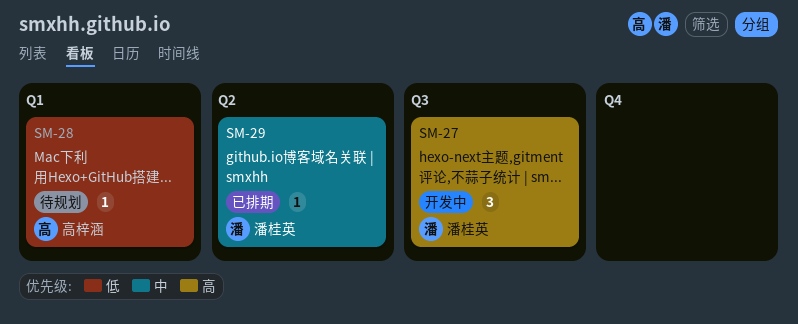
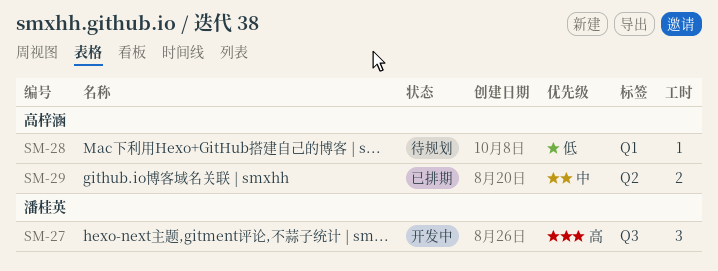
SM-29, owner: 潘桂英 -> 高梓涵
SM-29, estimate: 1 -> 2

